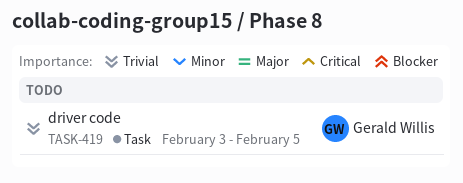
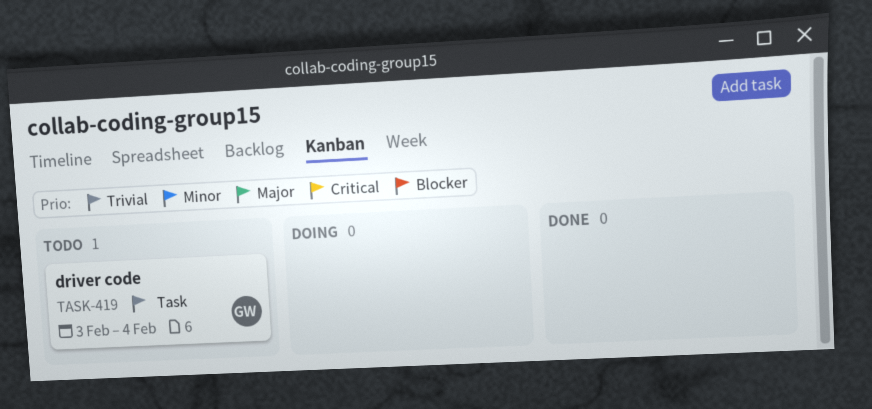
TASK-419, due: Feb 5 -> Feb 4

